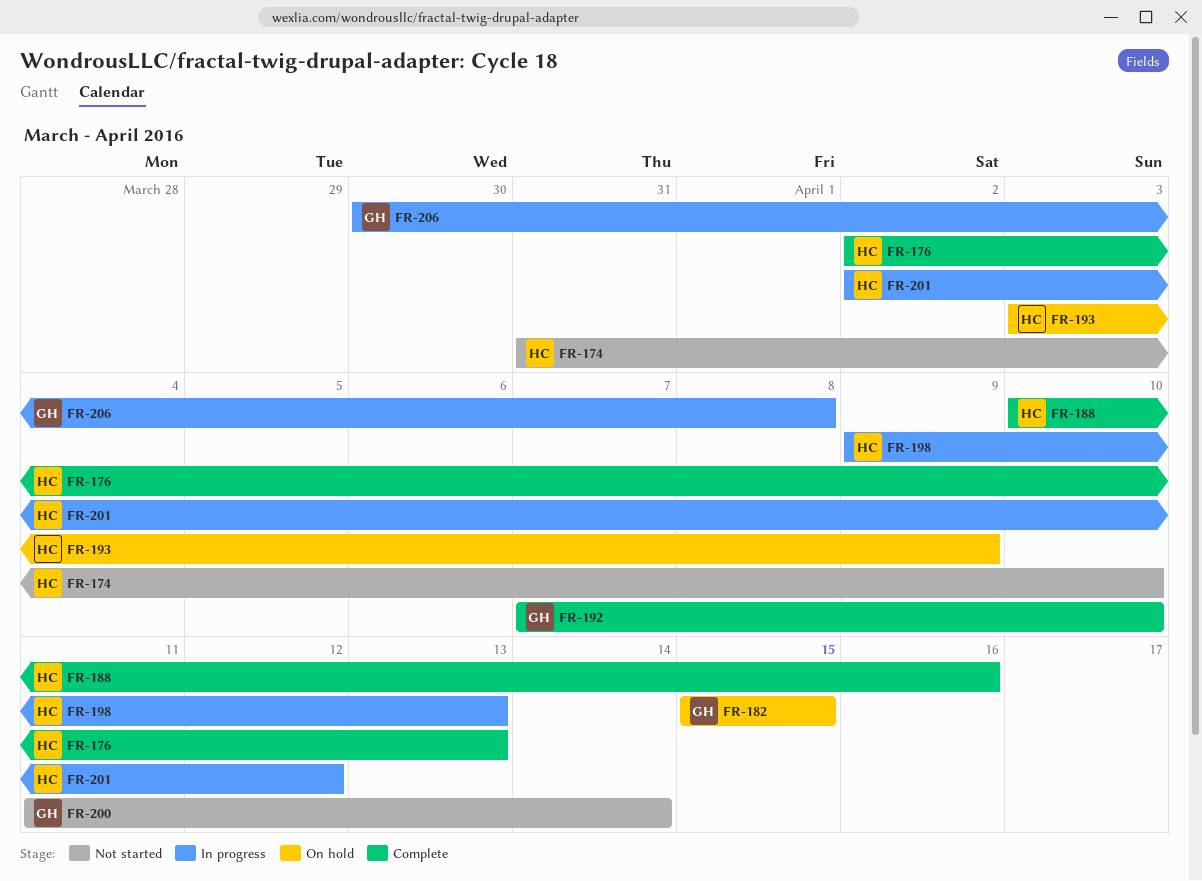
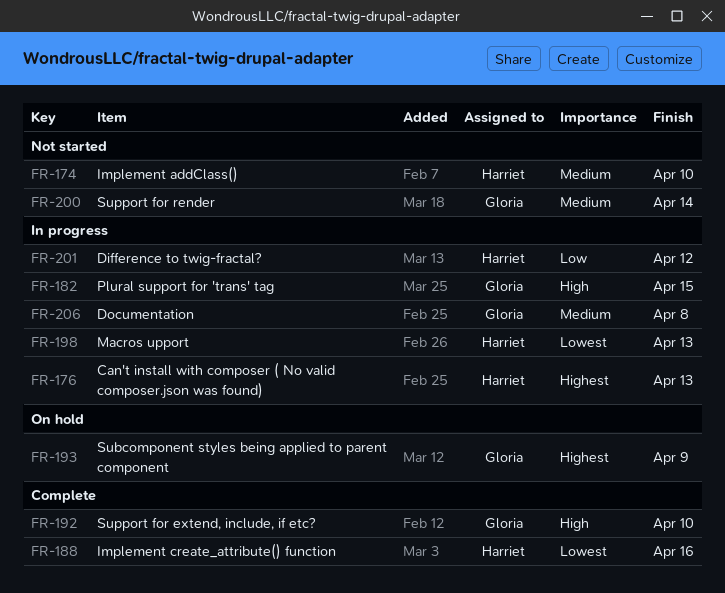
FR-176, status: Complete -> In progress
FR-182, status: On hold -> In progress
FR-193, owner: Harriet -> Gloria

